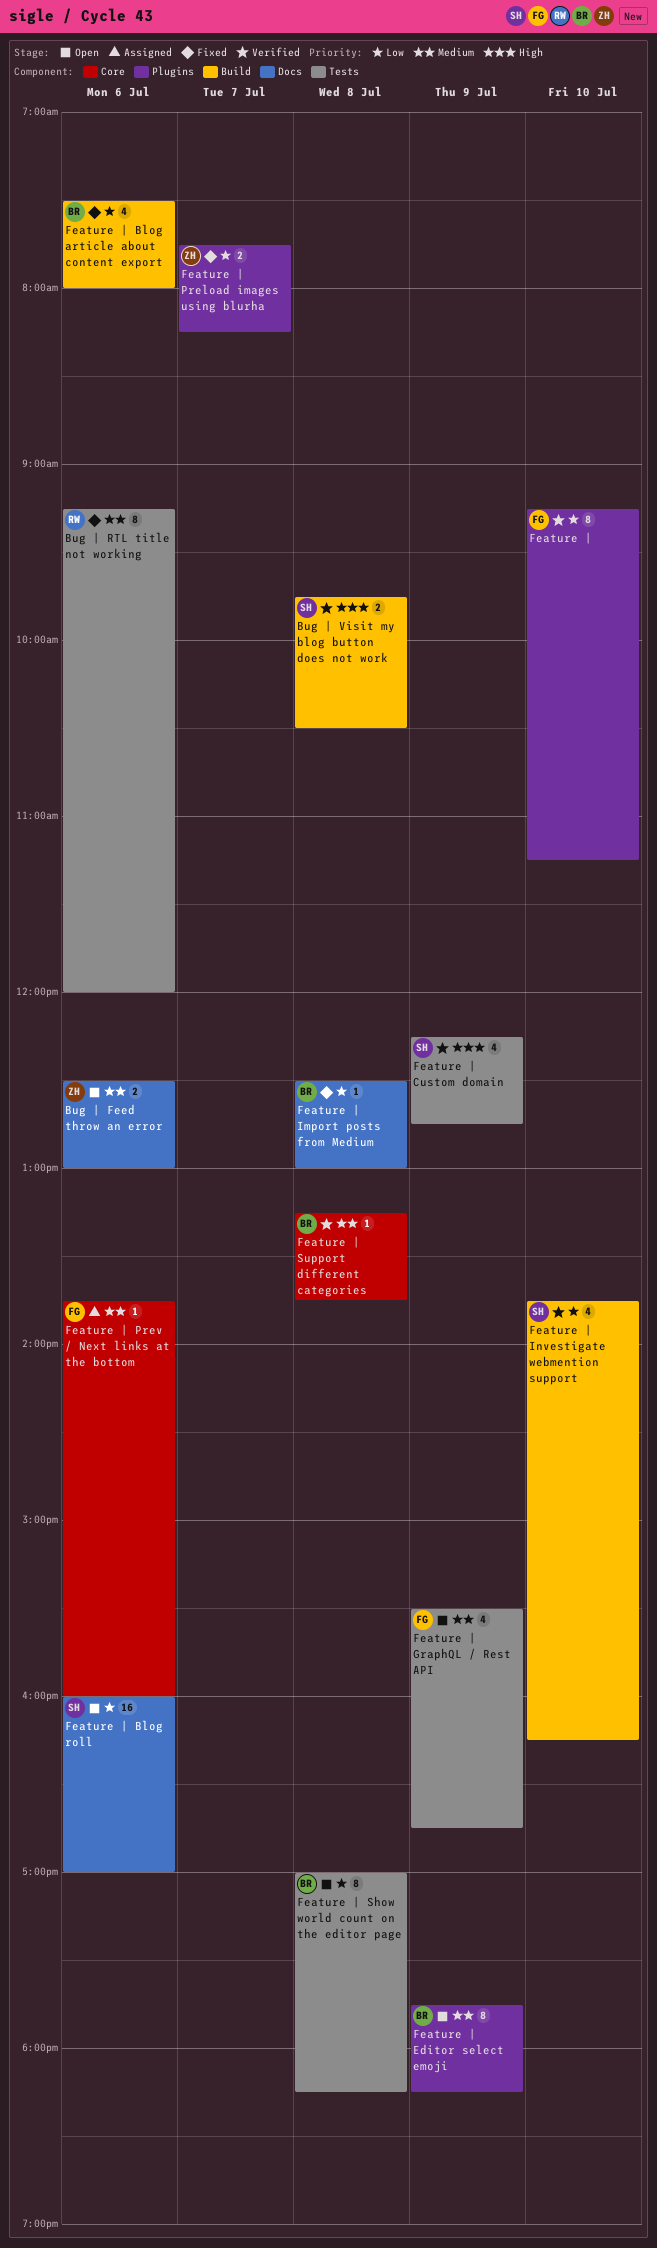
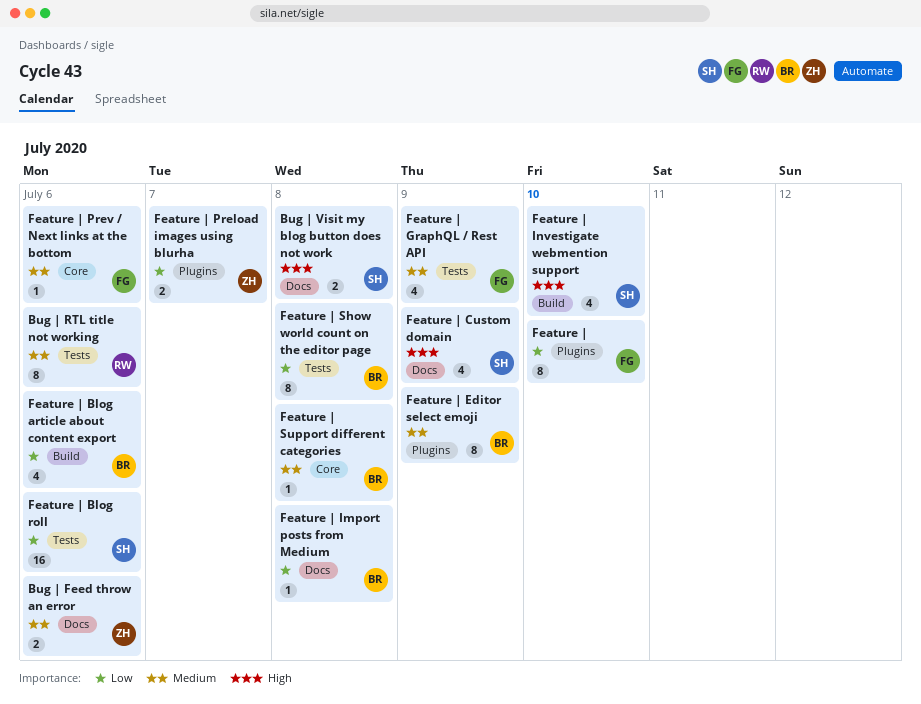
Bug | Visit my blog button does not work, label: Build -> Docs
Feature | Blog roll, label: Docs -> Tests
Feature | Custom domain, label: Tests -> Docs
Feature | Investigate webmention support, priority: Low -> High

